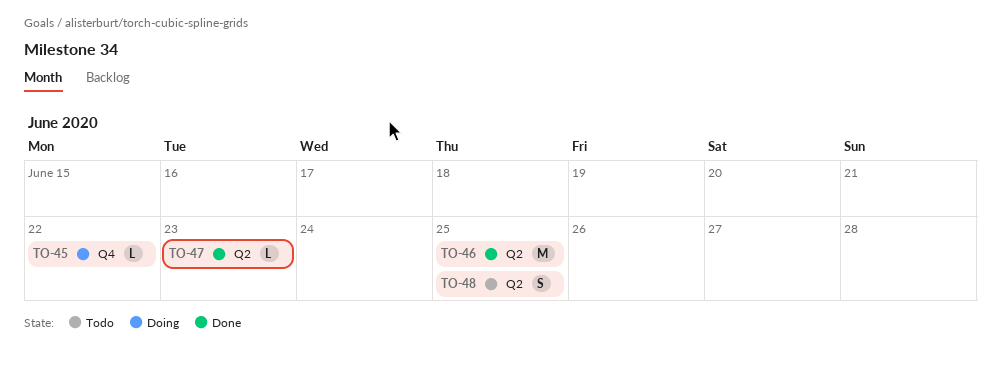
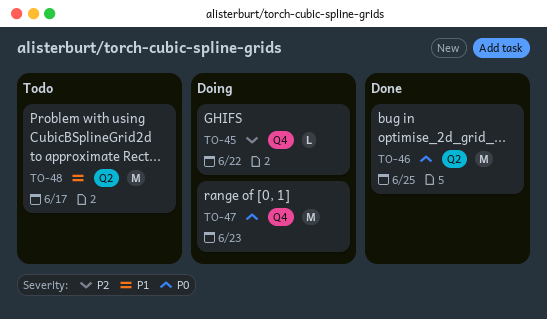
TO-47, status: Done -> Doing
TO-47, label: Q2 -> Q4
TO-47, estimate: L -> M
TO-48, estimate: S -> M
TO-48, due: Jun 25 -> Jun 17

